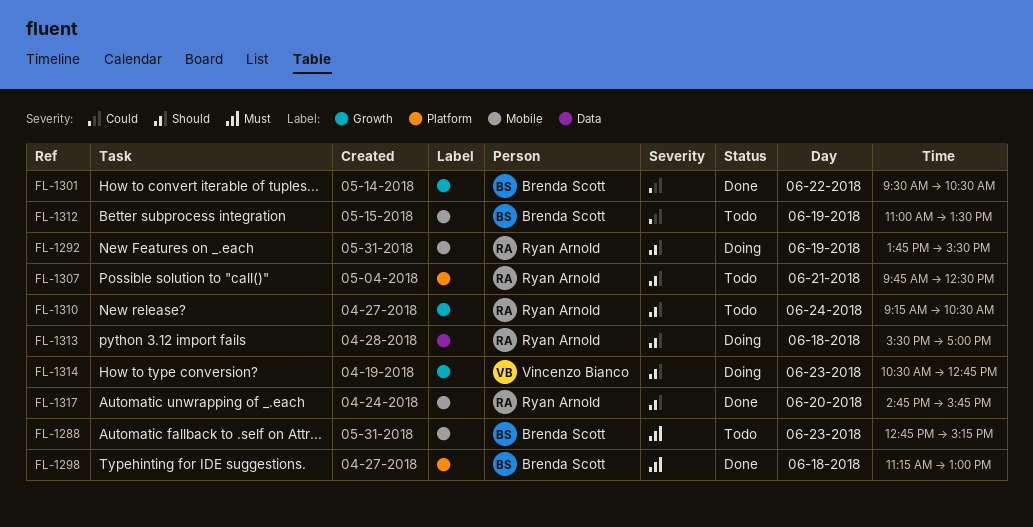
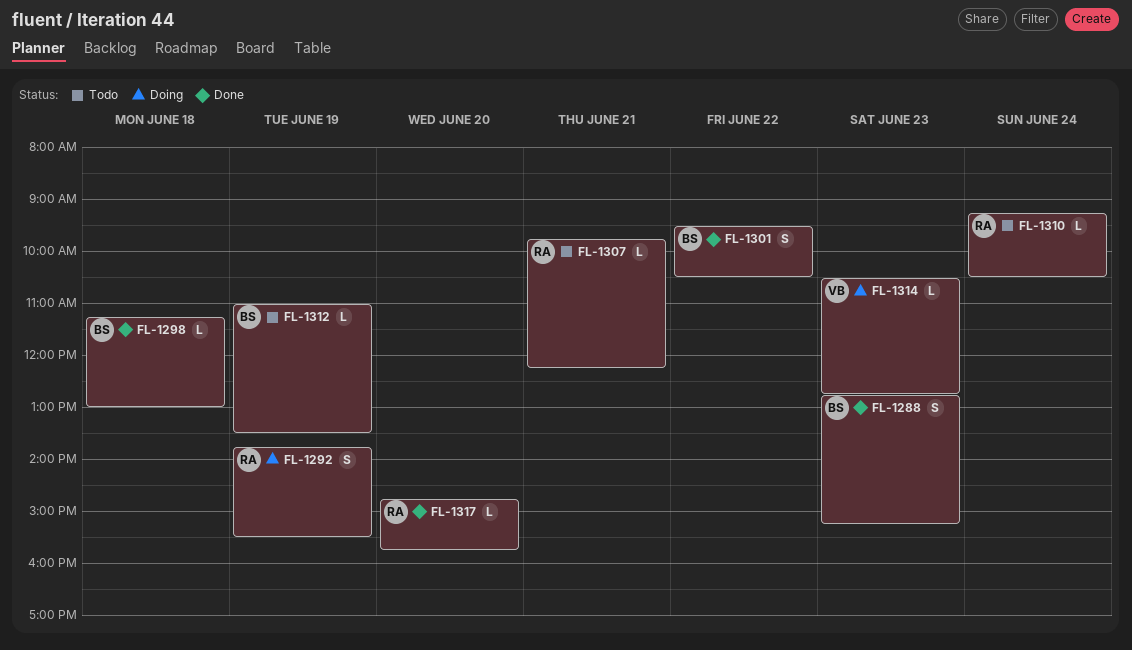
FL-1288, status: Todo -> Done
FL-1307, ends: 12:30 -> 12:15
FL-1313: present -> none

